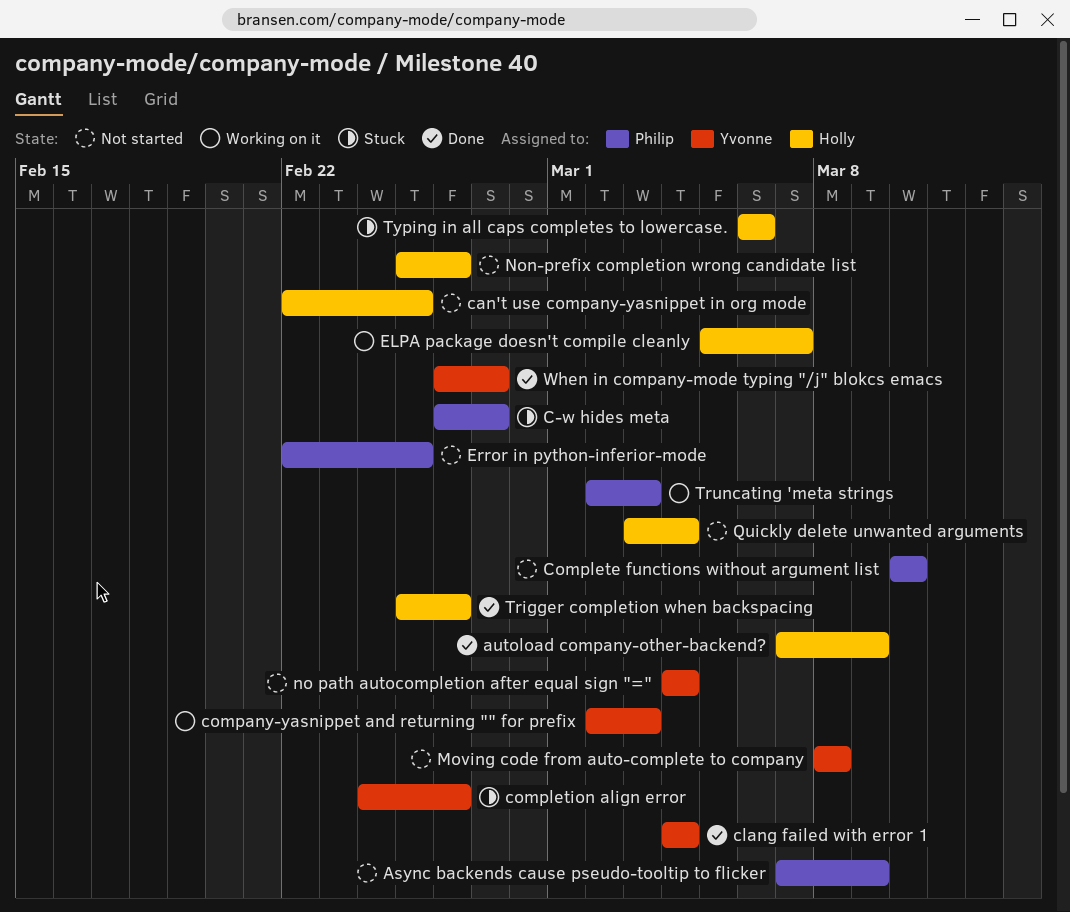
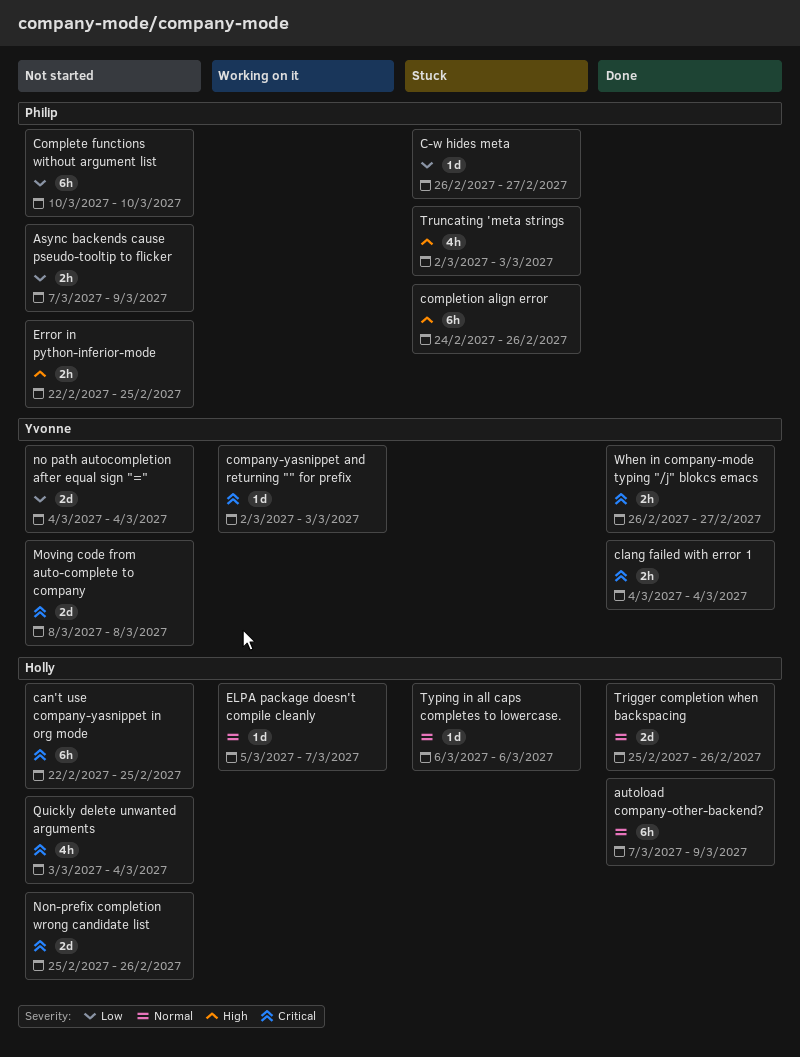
completion align error, owner: Yvonne -> Philip
Truncating 'meta strings, status: Working on it -> Stuck

